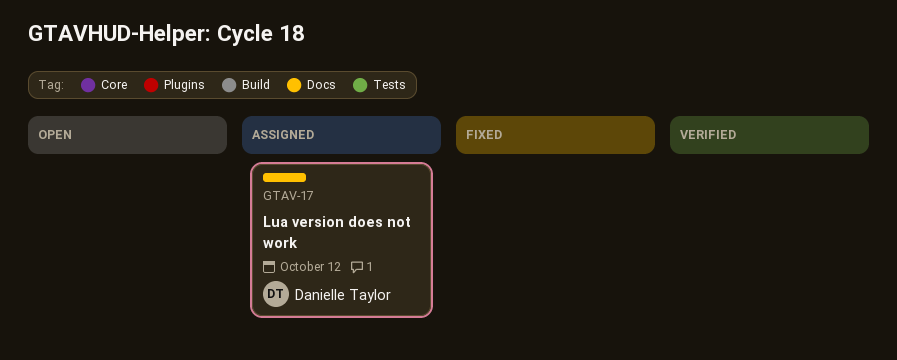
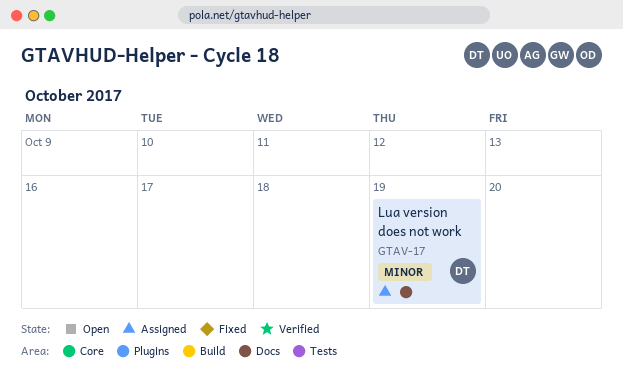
GTAV-17, due: Oct 12 -> Oct 19

